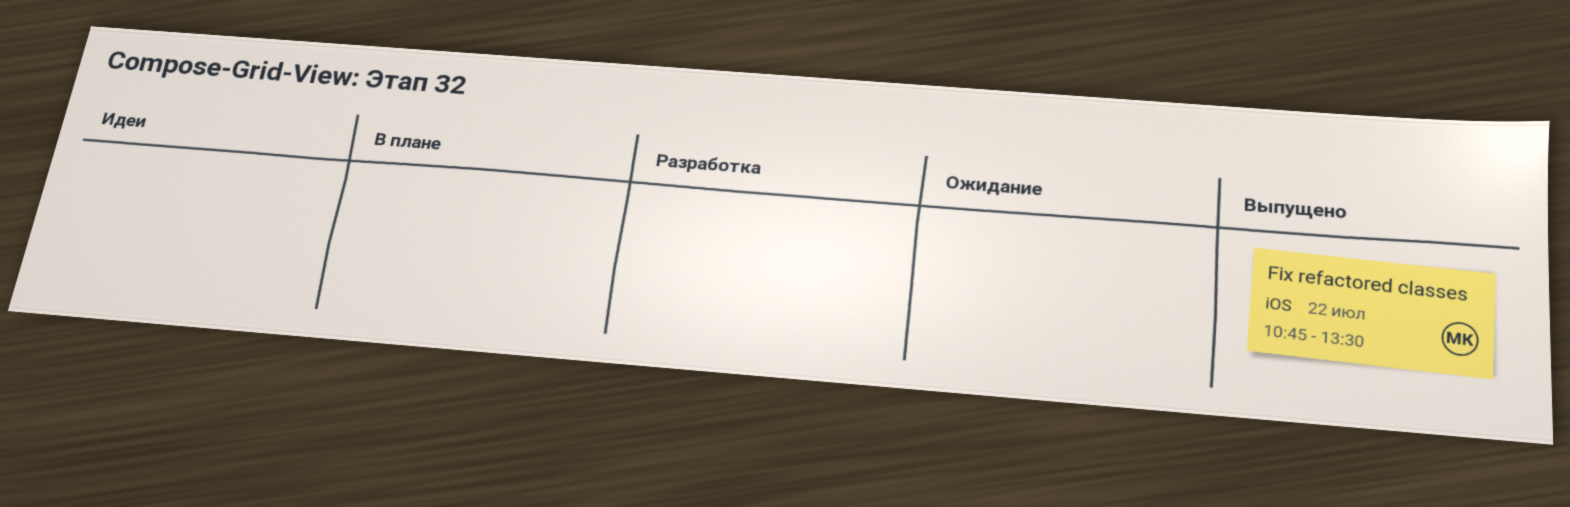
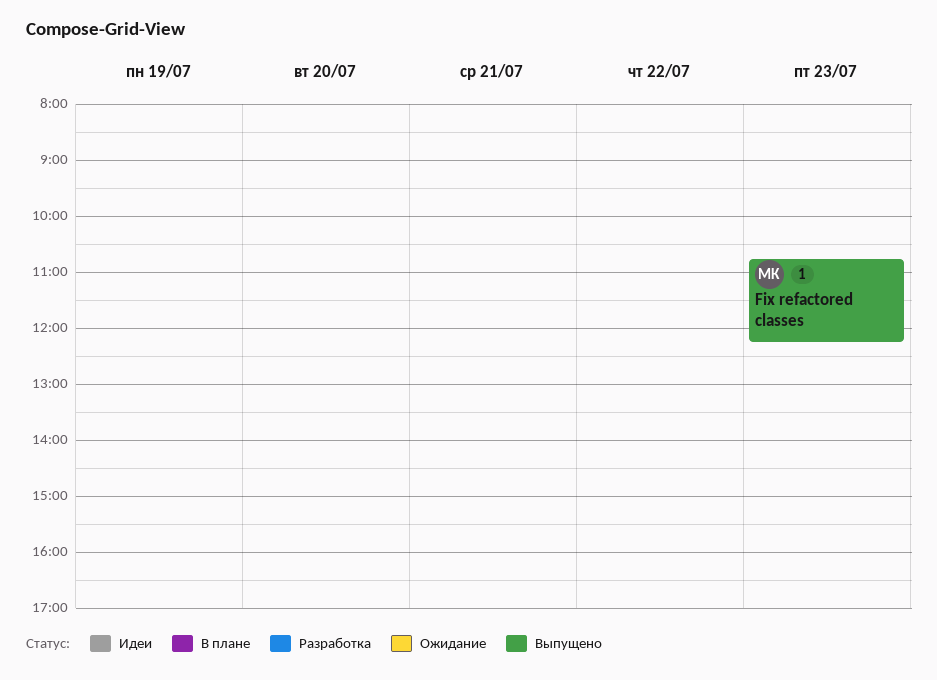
Fix refactored classes, day: Jul 22 -> Jul 23
Fix refactored classes, ends: 13:30 -> 12:15

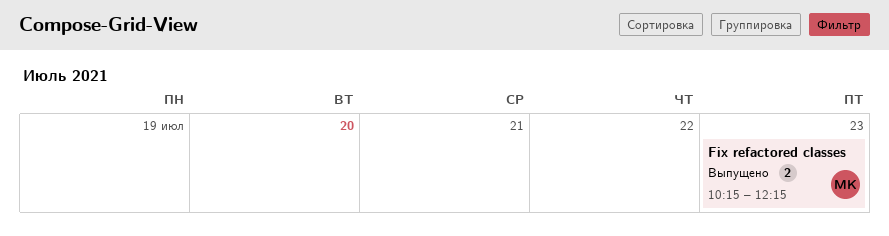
Fix refactored classes, estimate: 1 -> 2
Fix refactored classes, begins: 10:45 -> 10:15

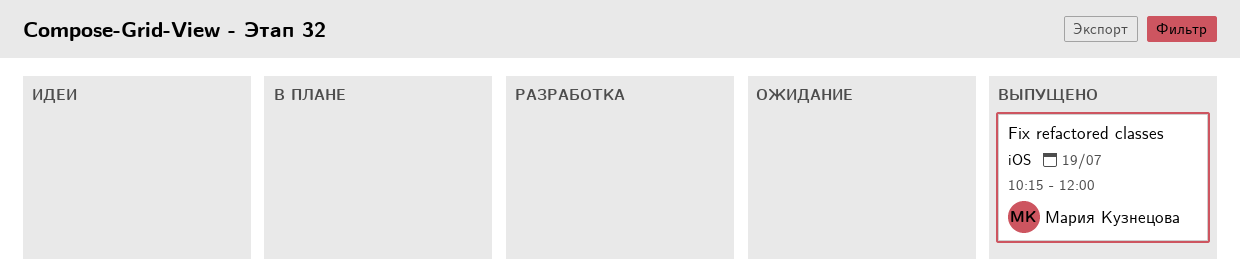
Fix refactored classes, day: Jul 23 -> Jul 19
Fix refactored classes, ends: 12:15 -> 12:00

